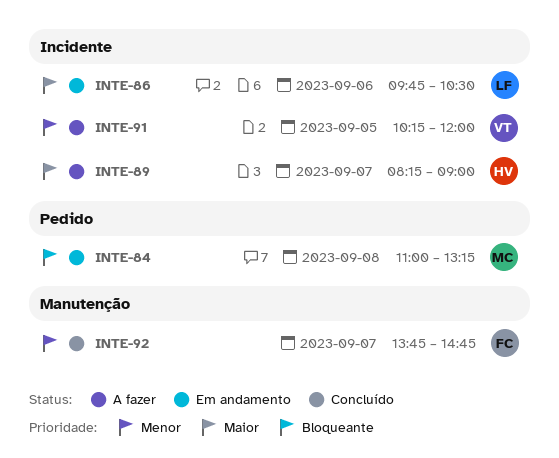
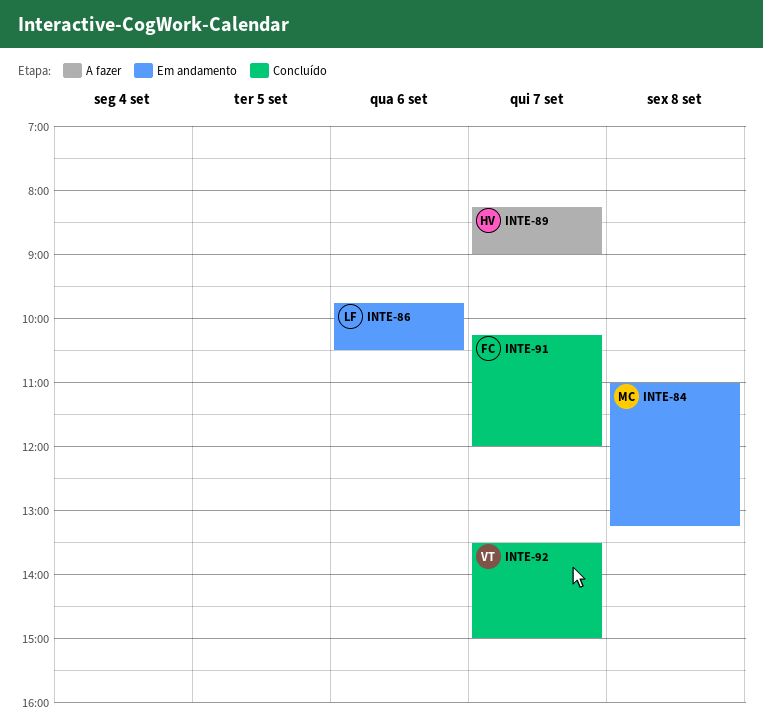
INTE-91, status: A fazer -> Concluído
INTE-91, owner: VT -> FC
INTE-91, day: Sep 5 -> Sep 7
INTE-92, owner: FC -> VT
INTE-92, begins: 13:45 -> 13:30
INTE-92, ends: 14:45 -> 15:00

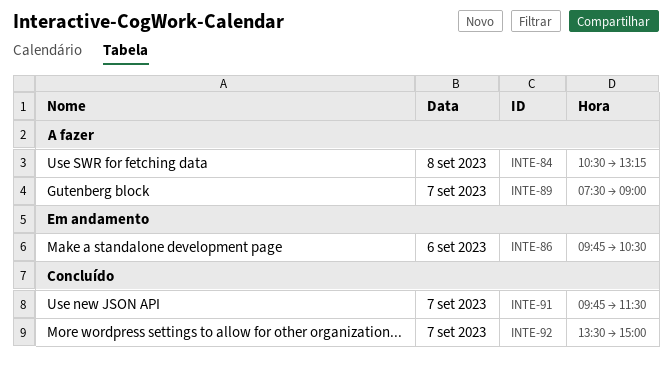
INTE-84, status: Em andamento -> A fazer
INTE-84, begins: 11:00 -> 10:30
INTE-89, begins: 08:15 -> 07:30
INTE-91, begins: 10:15 -> 09:45
INTE-91, ends: 12:00 -> 11:30

